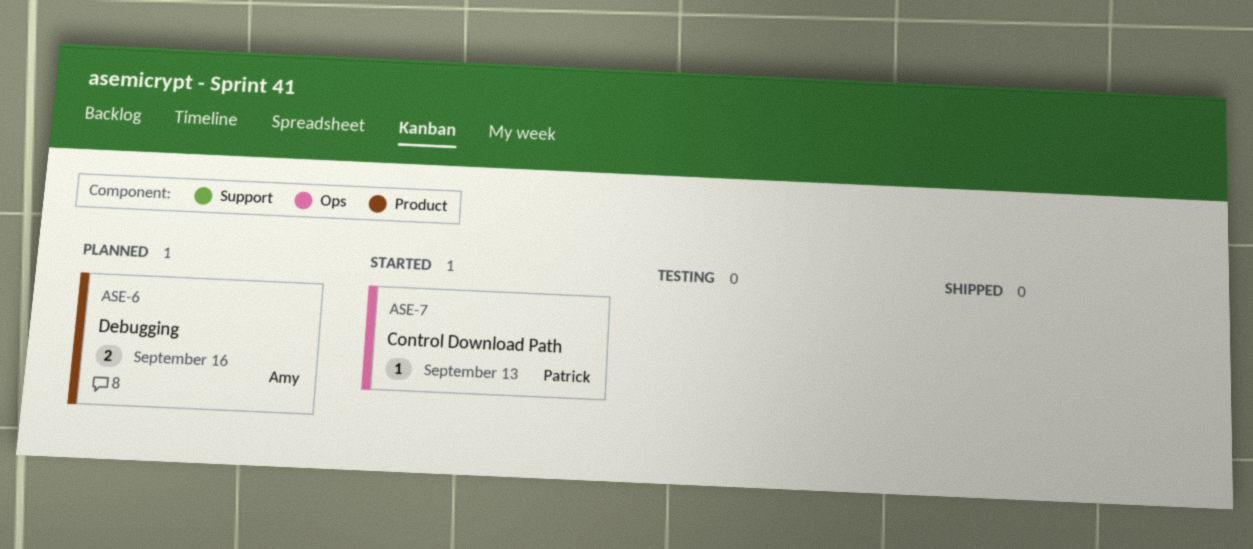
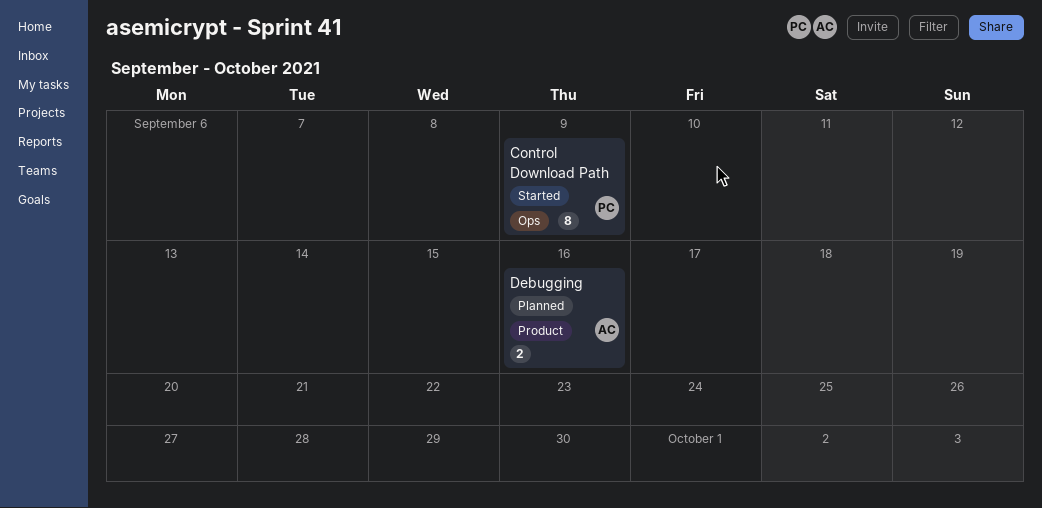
Control Download Path, estimate: 1 -> 8
Control Download Path, due: Sep 13 -> Sep 9

